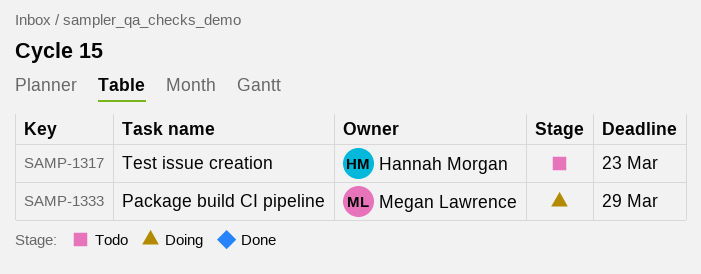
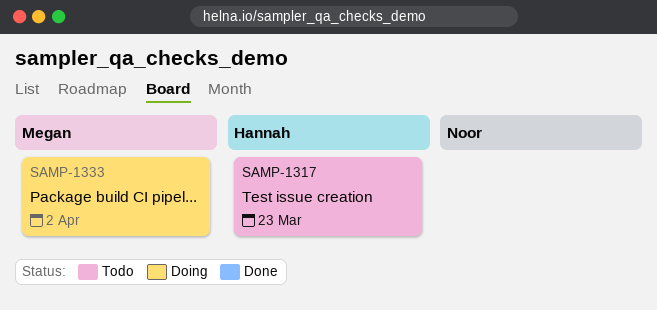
SAMP-1333, due: Mar 29 -> Apr 2

